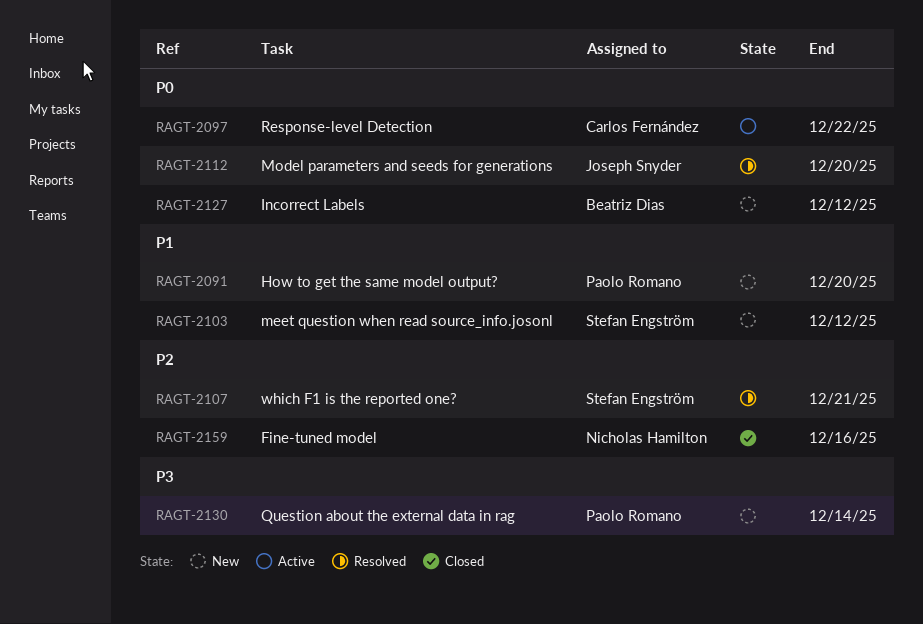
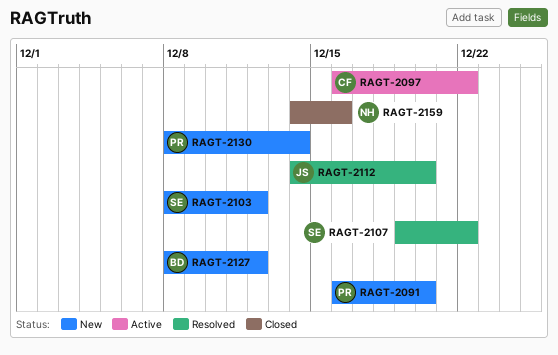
RAGT-2107, due: Dec 21 -> Dec 22

